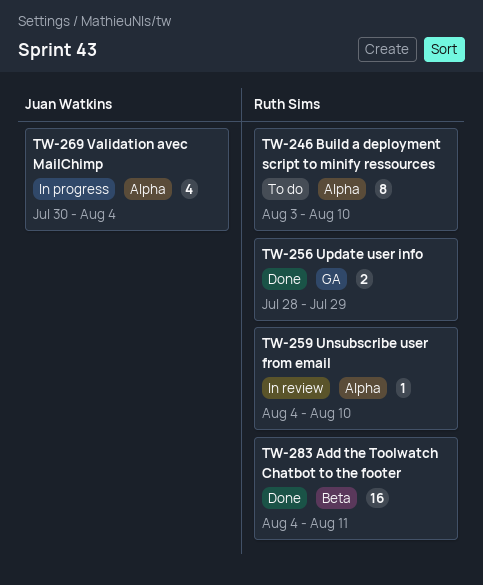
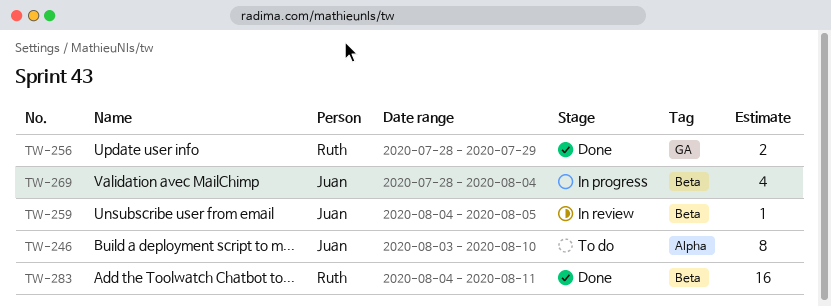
TW-246, owner: Ruth Sims -> Juan Watkins
TW-259, owner: Ruth Sims -> Juan Watkins
TW-259, label: Alpha -> Beta
TW-259, due: Aug 10 -> Aug 5
TW-269, label: Alpha -> Beta
TW-269, start: Jul 30 -> Jul 28

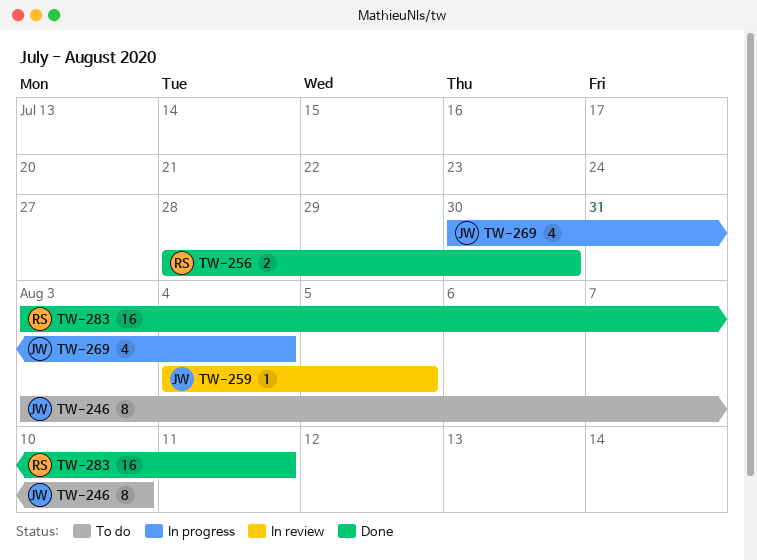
TW-256, due: Jul 29 -> Jul 30
TW-269, start: Jul 28 -> Jul 30
TW-283, start: Aug 4 -> Aug 3

